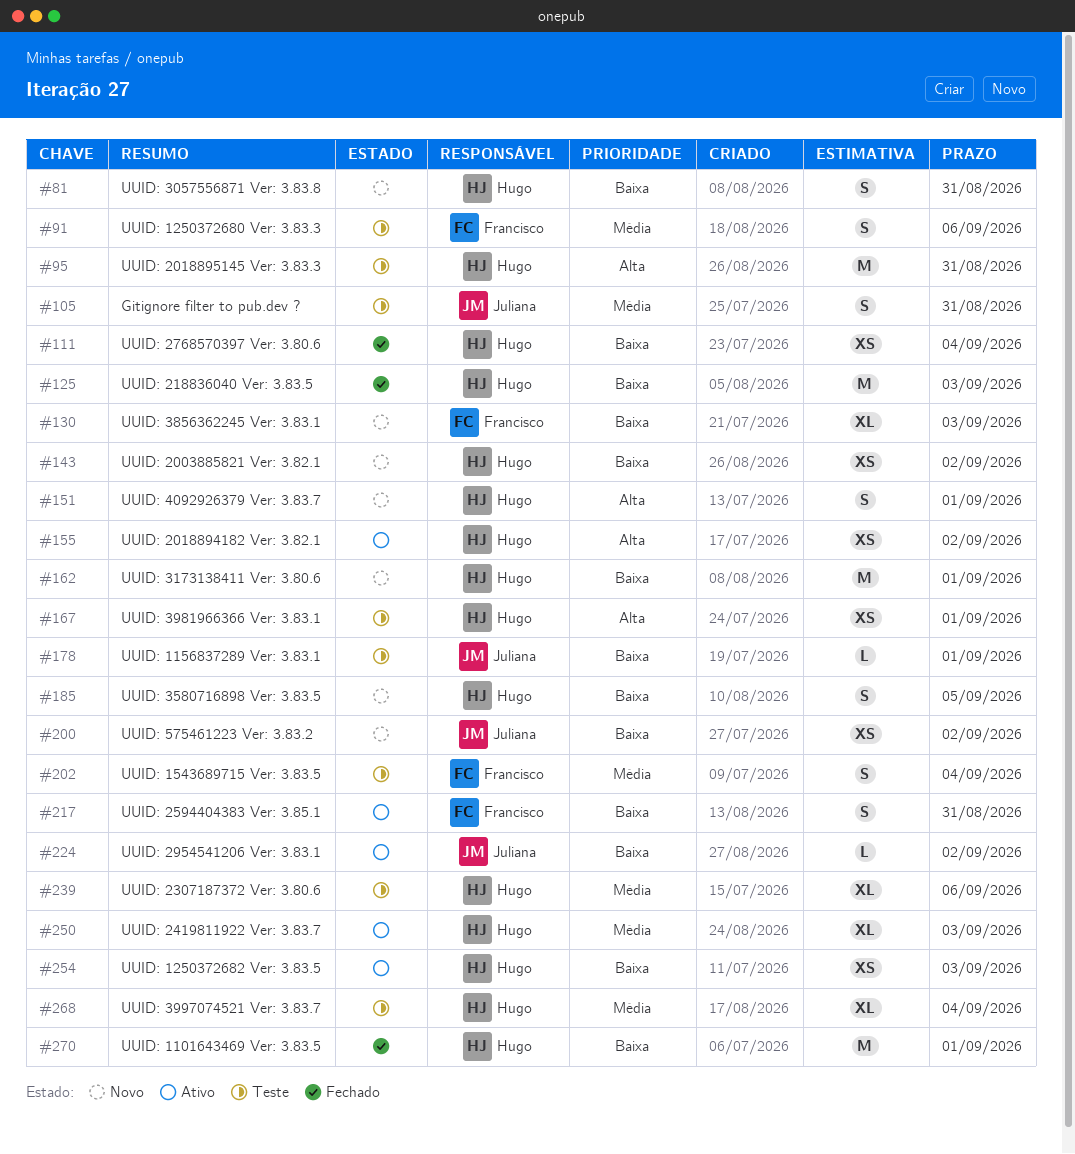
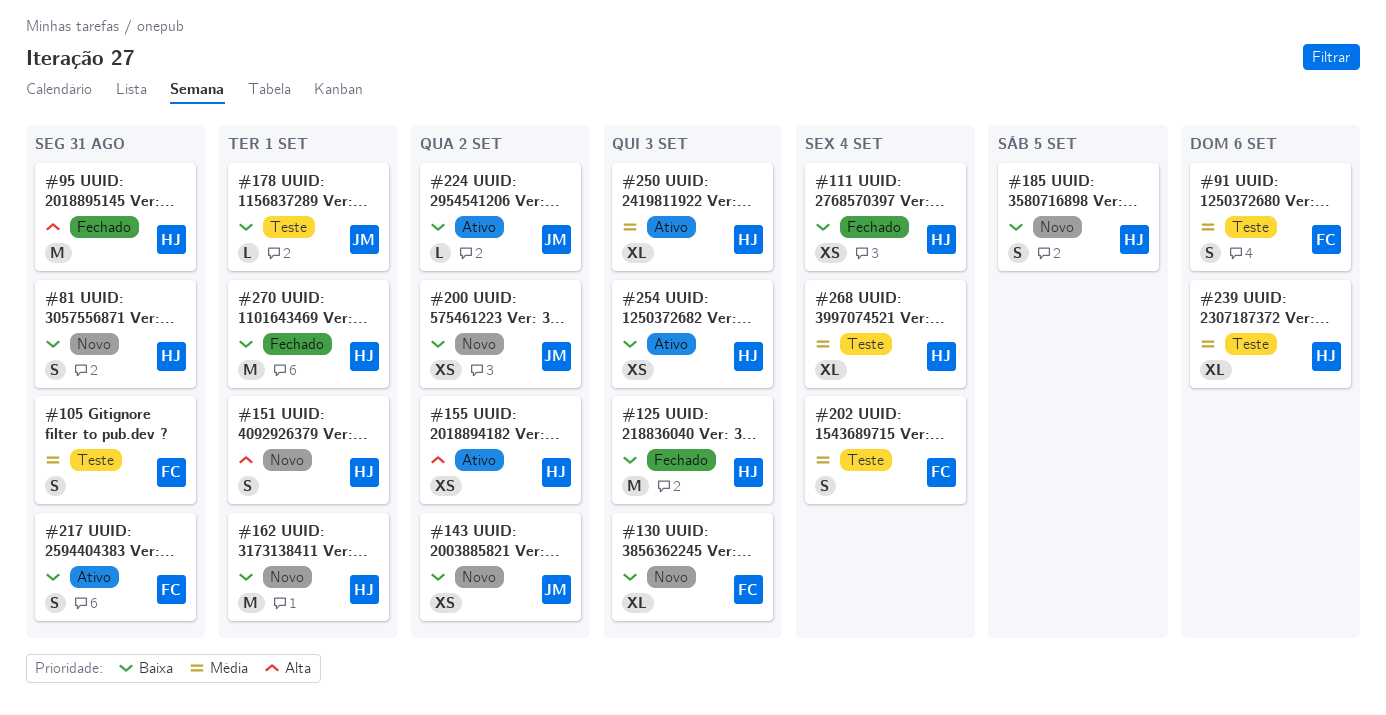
#95, status: Teste -> Fechado
#105, owner: Juliana -> Francisco
#143, owner: Hugo -> Juliana
#167: present -> none

